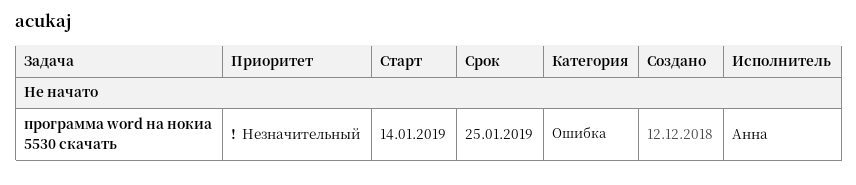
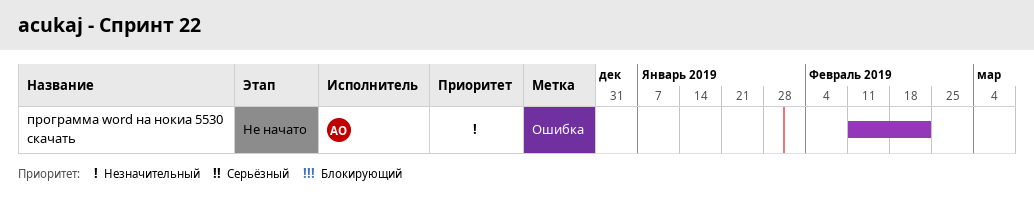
программа word на нокиа 5530 скачать, start: Jan 14 -> Feb 11
программа word на нокиа 5530 скачать, due: Jan 25 -> Feb 22

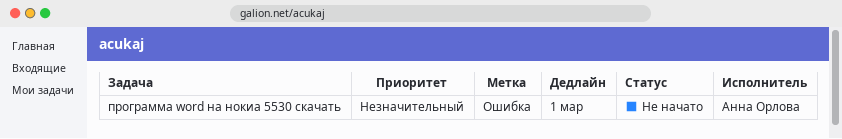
программа word на нокиа 5530 скачать, due: Feb 22 -> Mar 1

